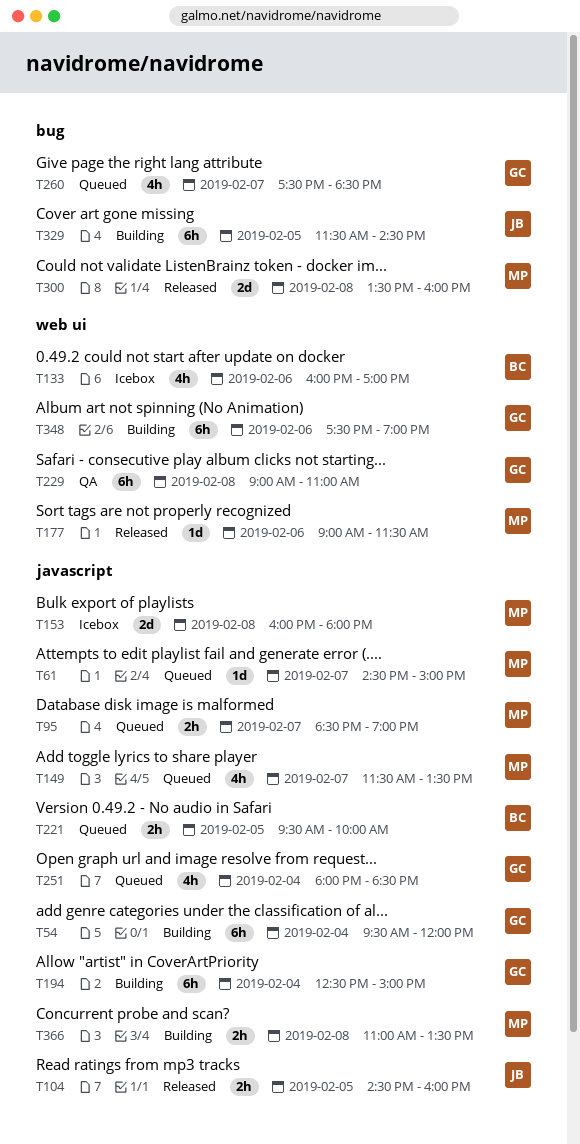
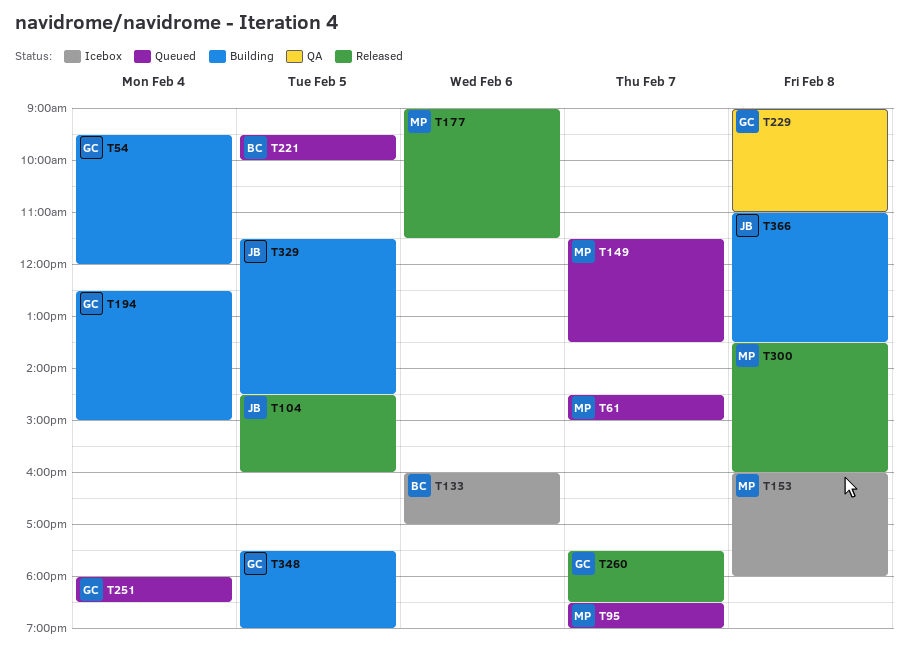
T260, status: Queued -> Released
T348, day: Feb 6 -> Feb 5
T366, owner: MP -> JB

